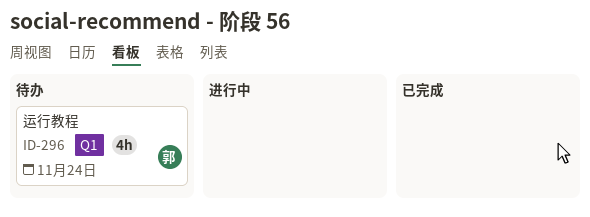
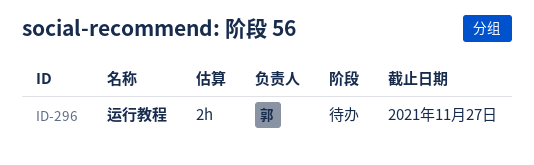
ID-296, estimate: 4h -> 2h
ID-296, due: Nov 24 -> Nov 27

